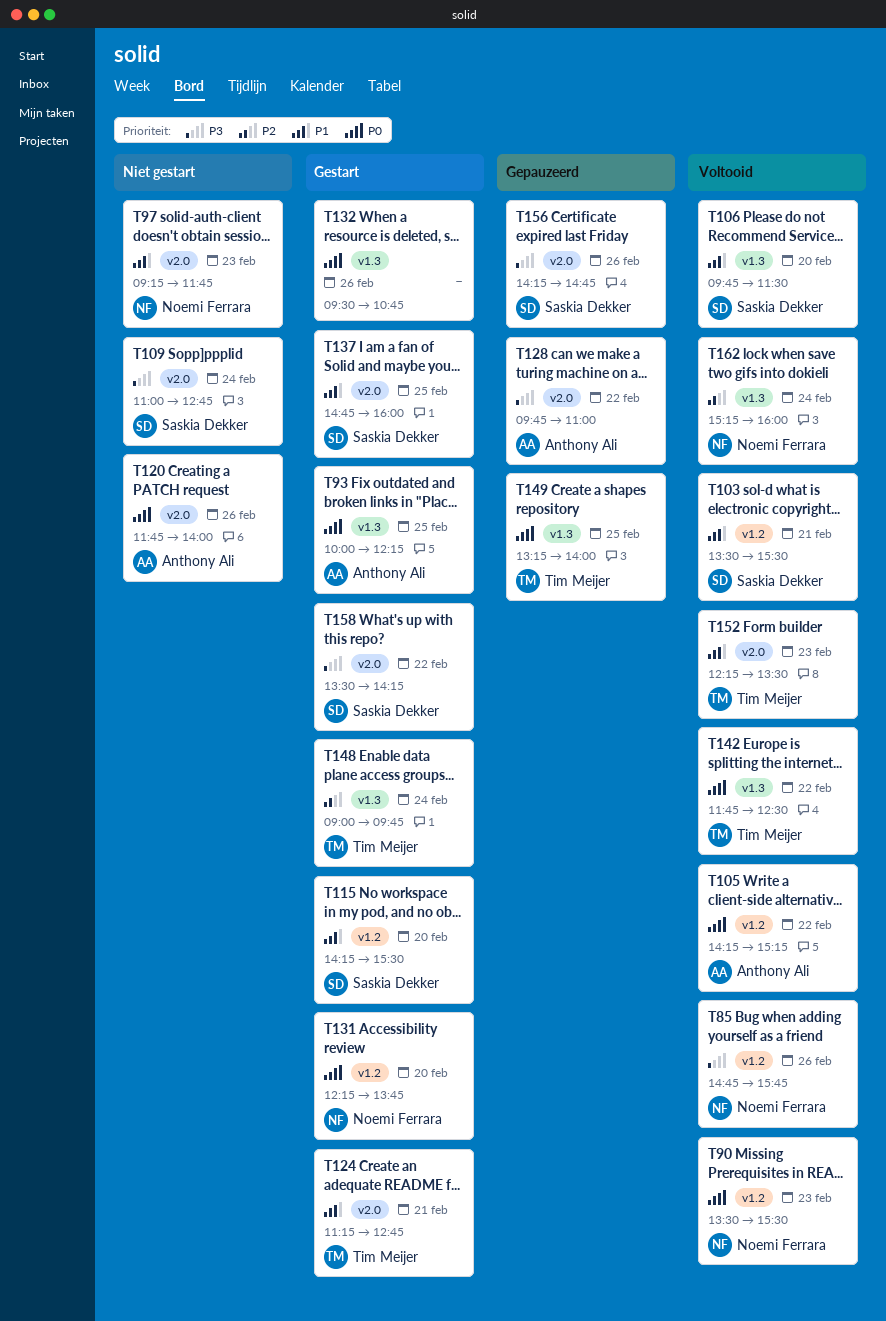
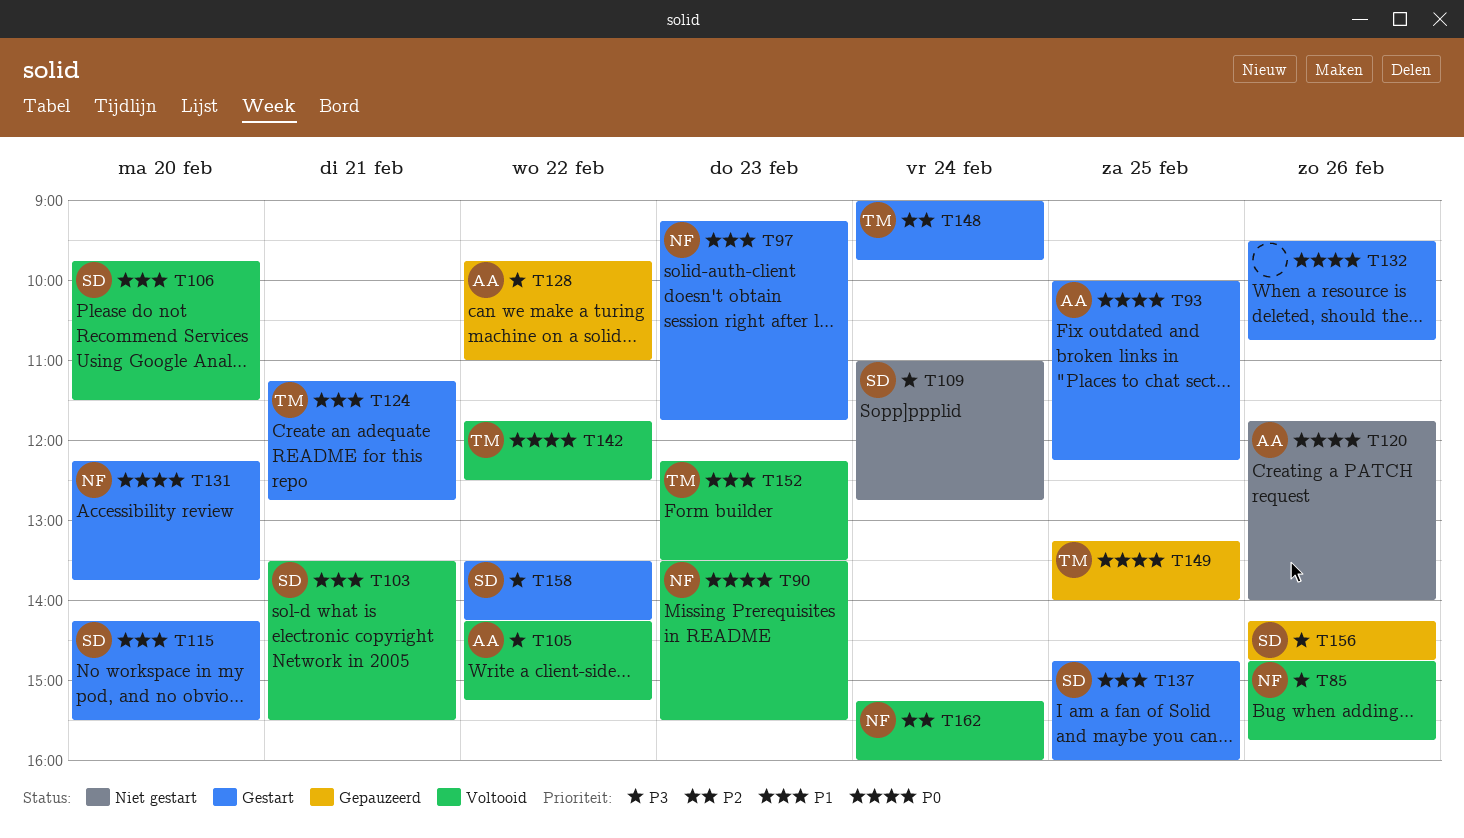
T97, status: Niet gestart -> Gestart
T105, priority: P0 -> P3

